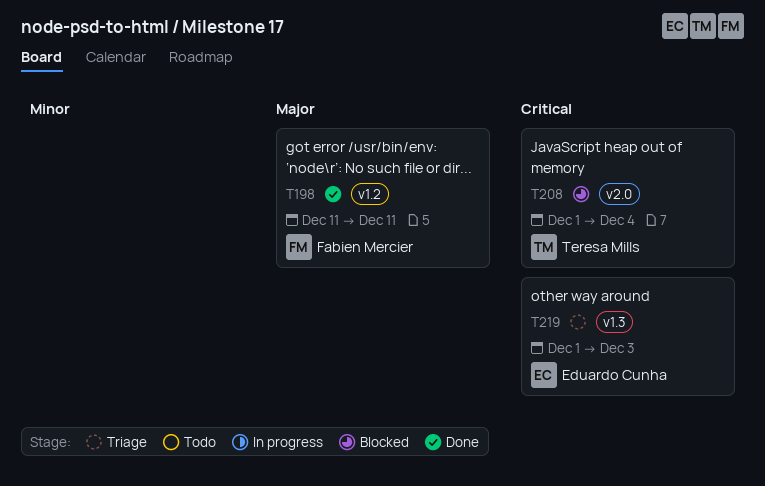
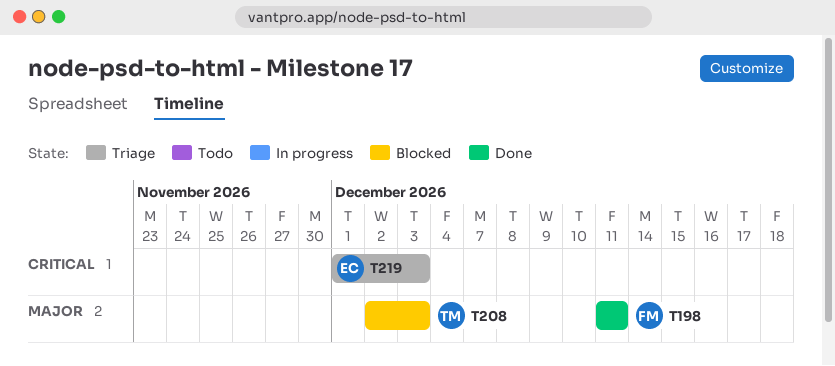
T208, priority: Critical -> Major
T208, start: Dec 1 -> Dec 2
T208, due: Dec 4 -> Dec 3

